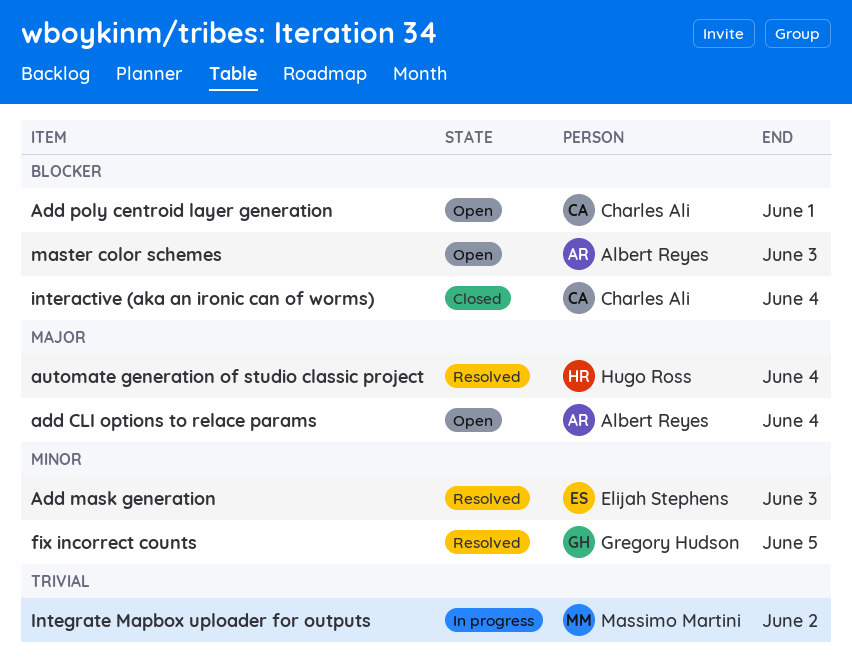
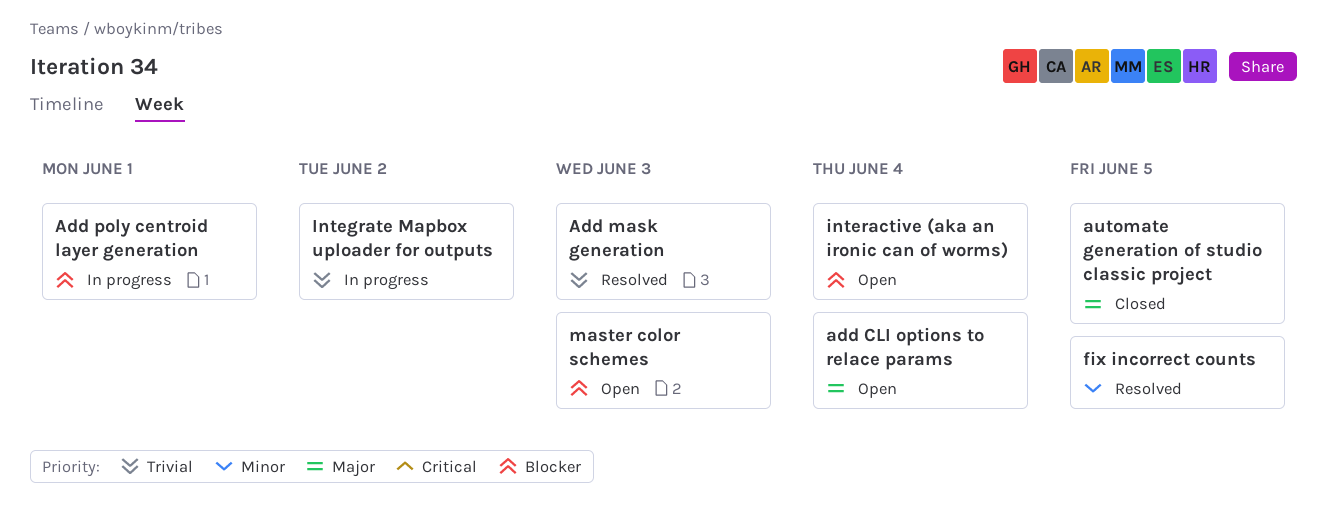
Add mask generation, priority: Minor -> Trivial
Add poly centroid layer generation, status: Open -> In progress
automate generation of studio classic project, status: Resolved -> Closed
automate generation of studio classic project, due: Jun 4 -> Jun 5
interactive (aka an ironic can of worms), status: Closed -> Open

